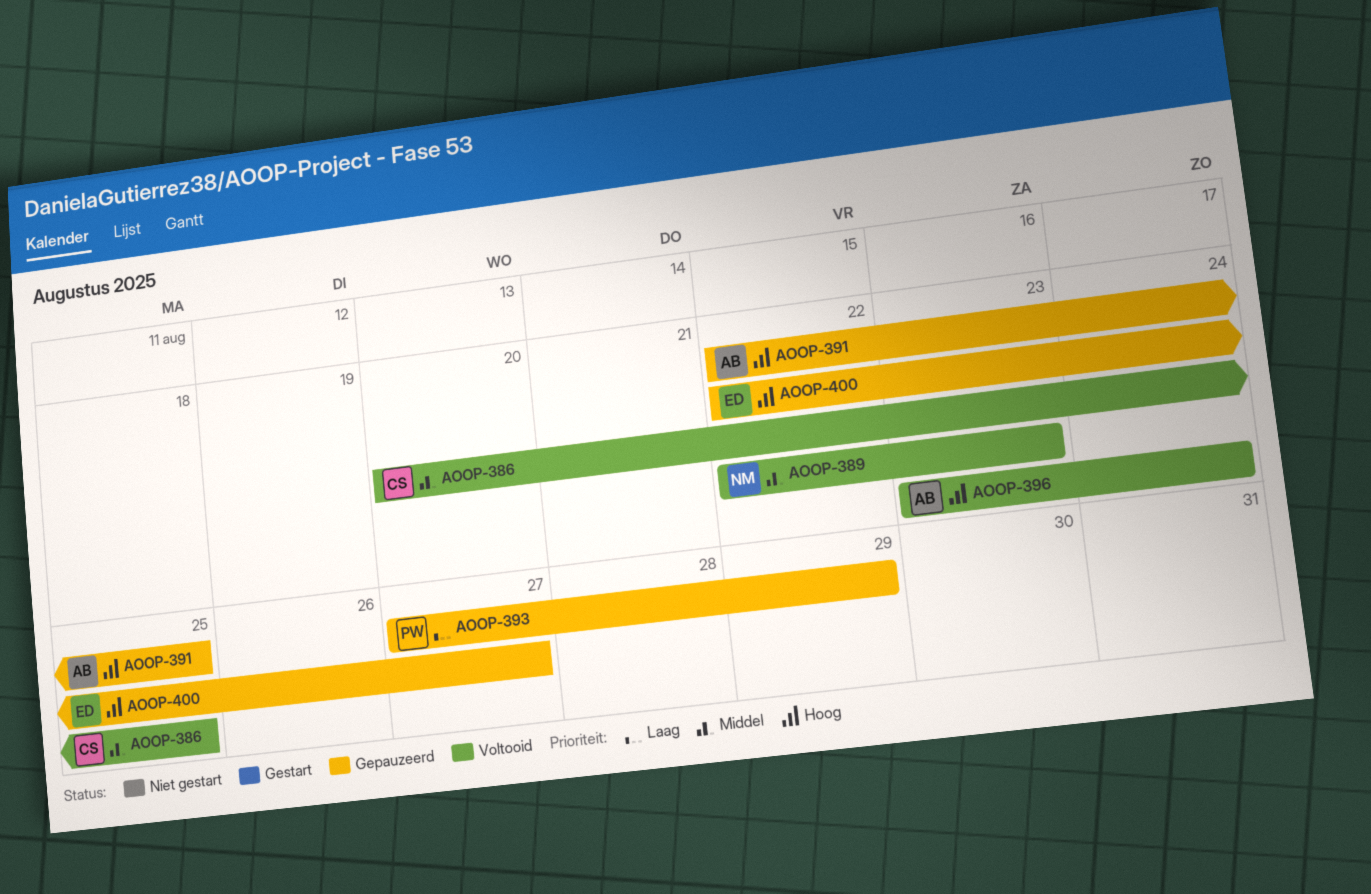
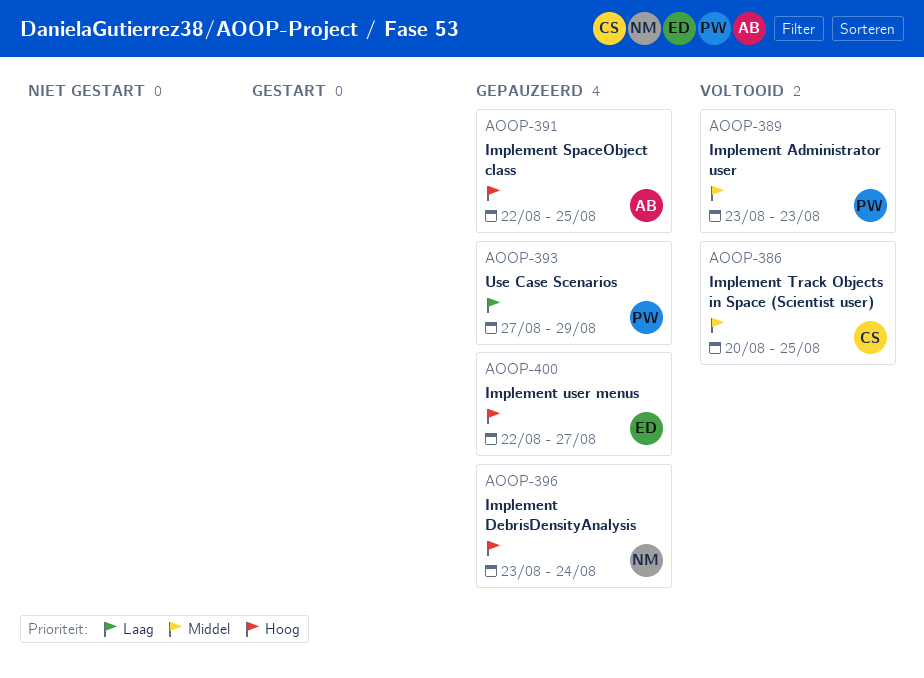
AOOP-389, owner: NM -> PW
AOOP-389, start: Aug 22 -> Aug 23
AOOP-396, status: Voltooid -> Gepauzeerd
AOOP-396, owner: AB -> NM

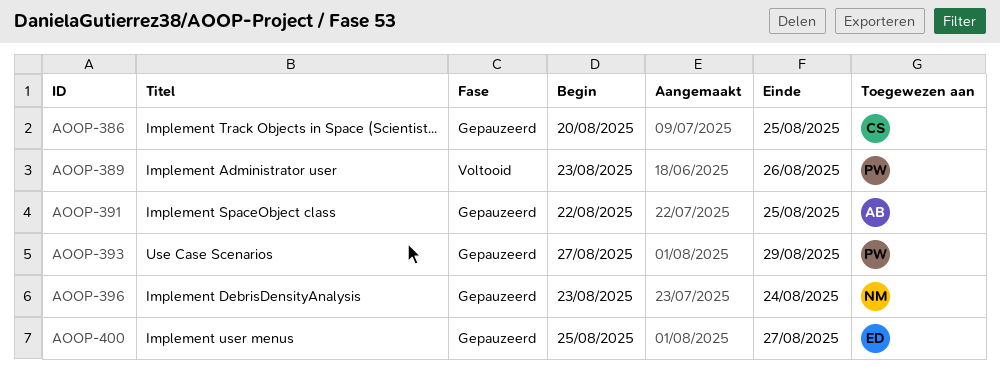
AOOP-386, status: Voltooid -> Gepauzeerd
AOOP-389, due: Aug 23 -> Aug 26
AOOP-400, start: Aug 22 -> Aug 25

